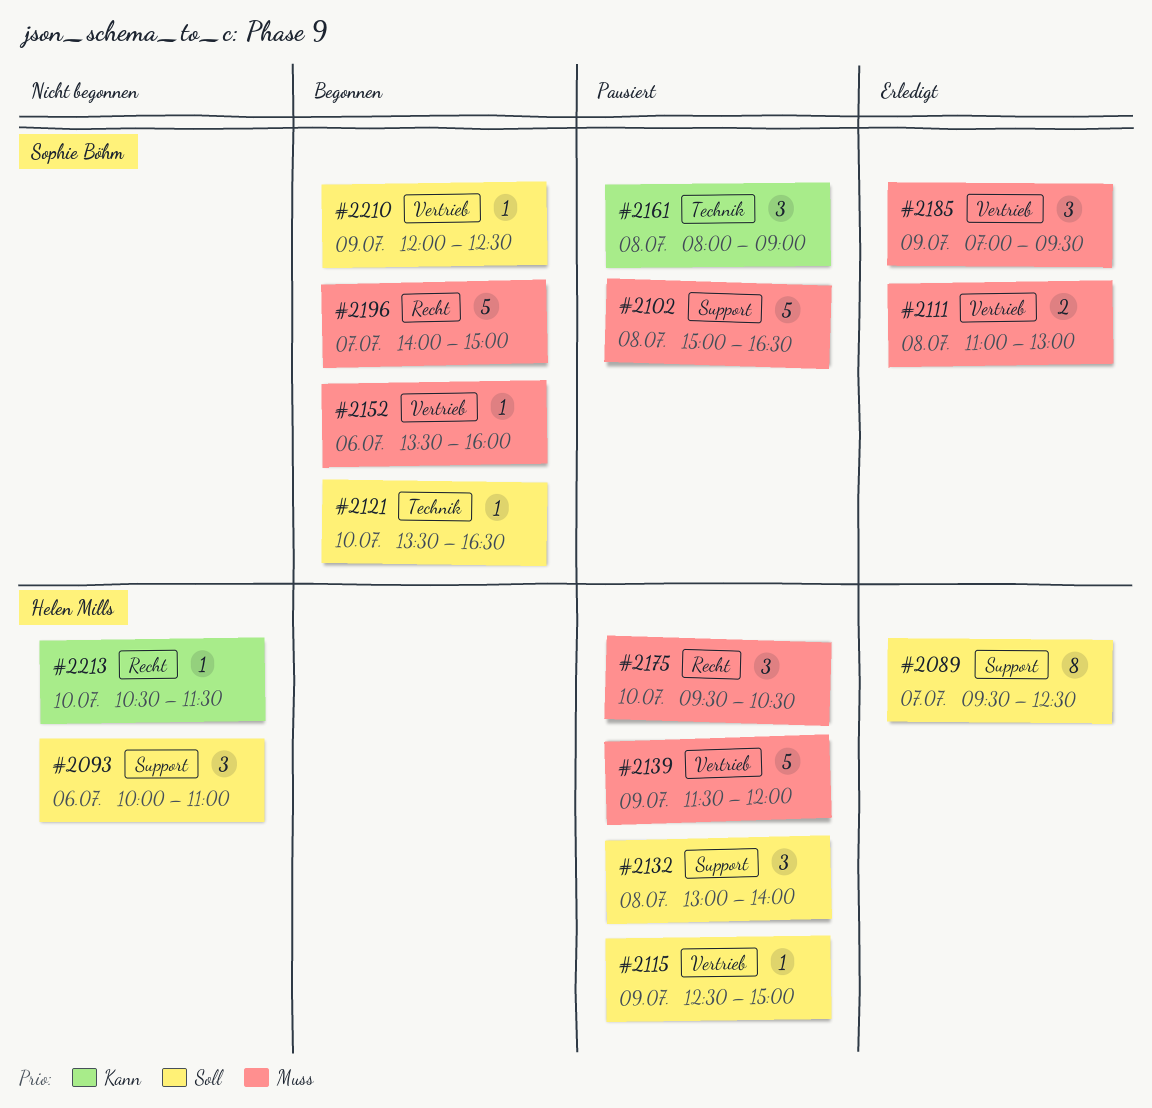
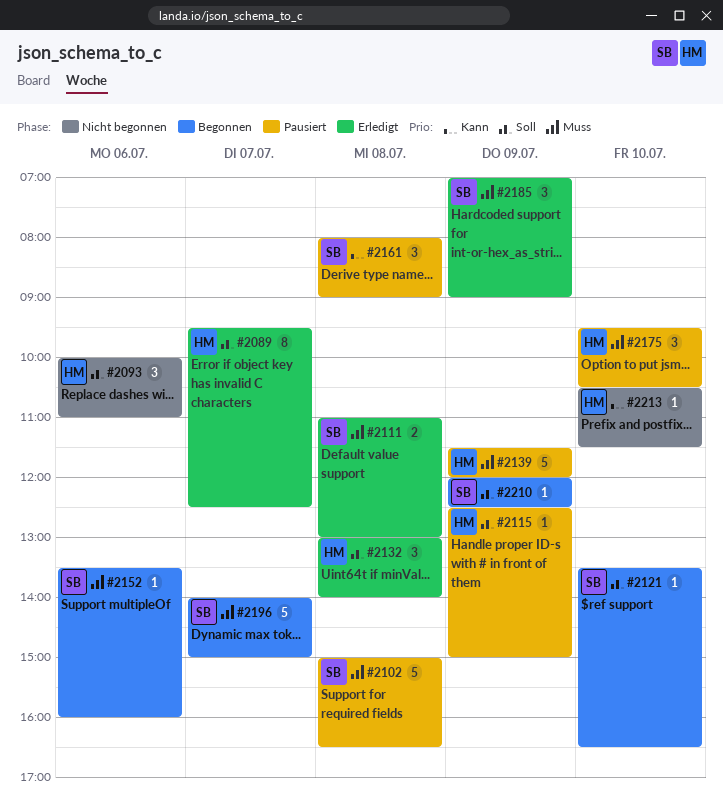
#2132, status: Pausiert -> Erledigt
#2185, ends: 09:30 -> 09:00

